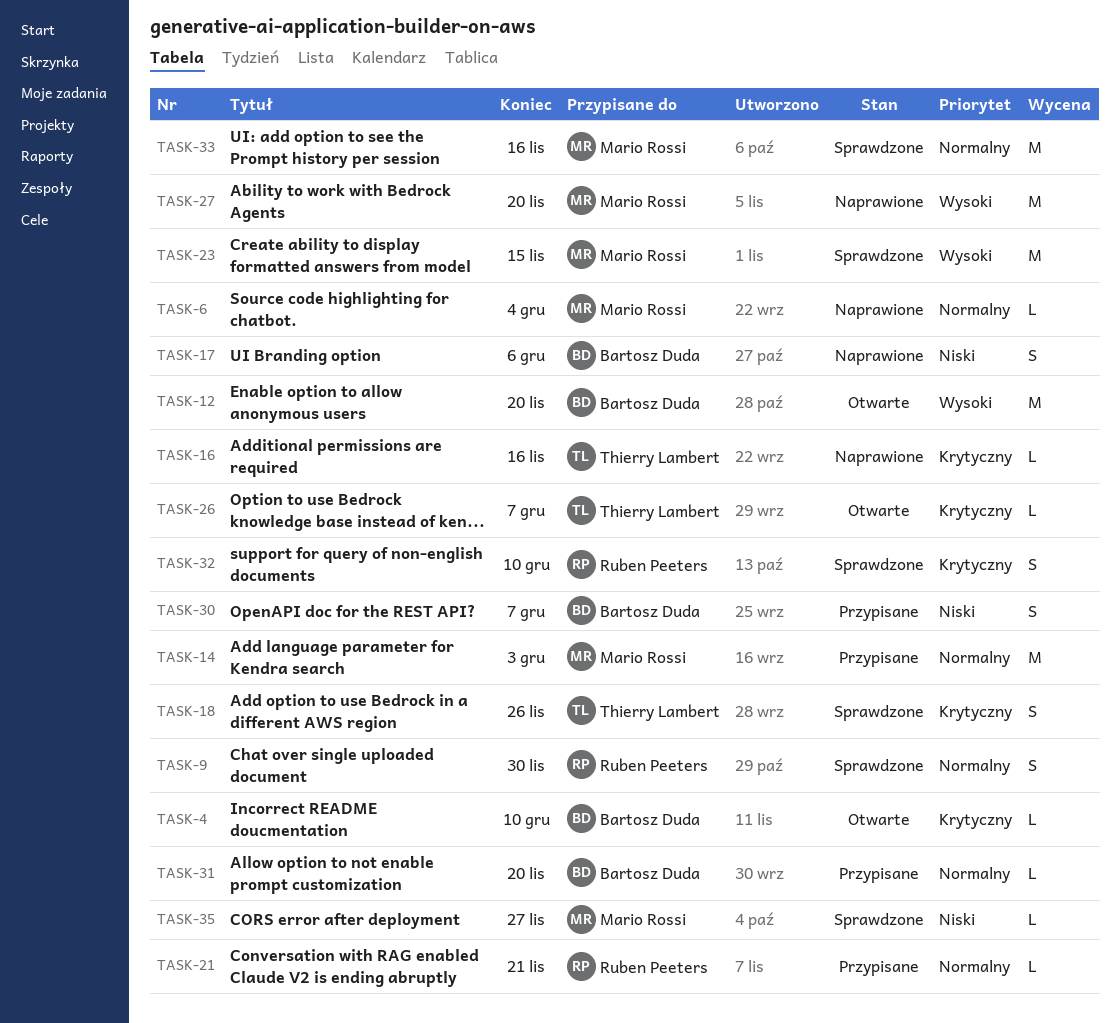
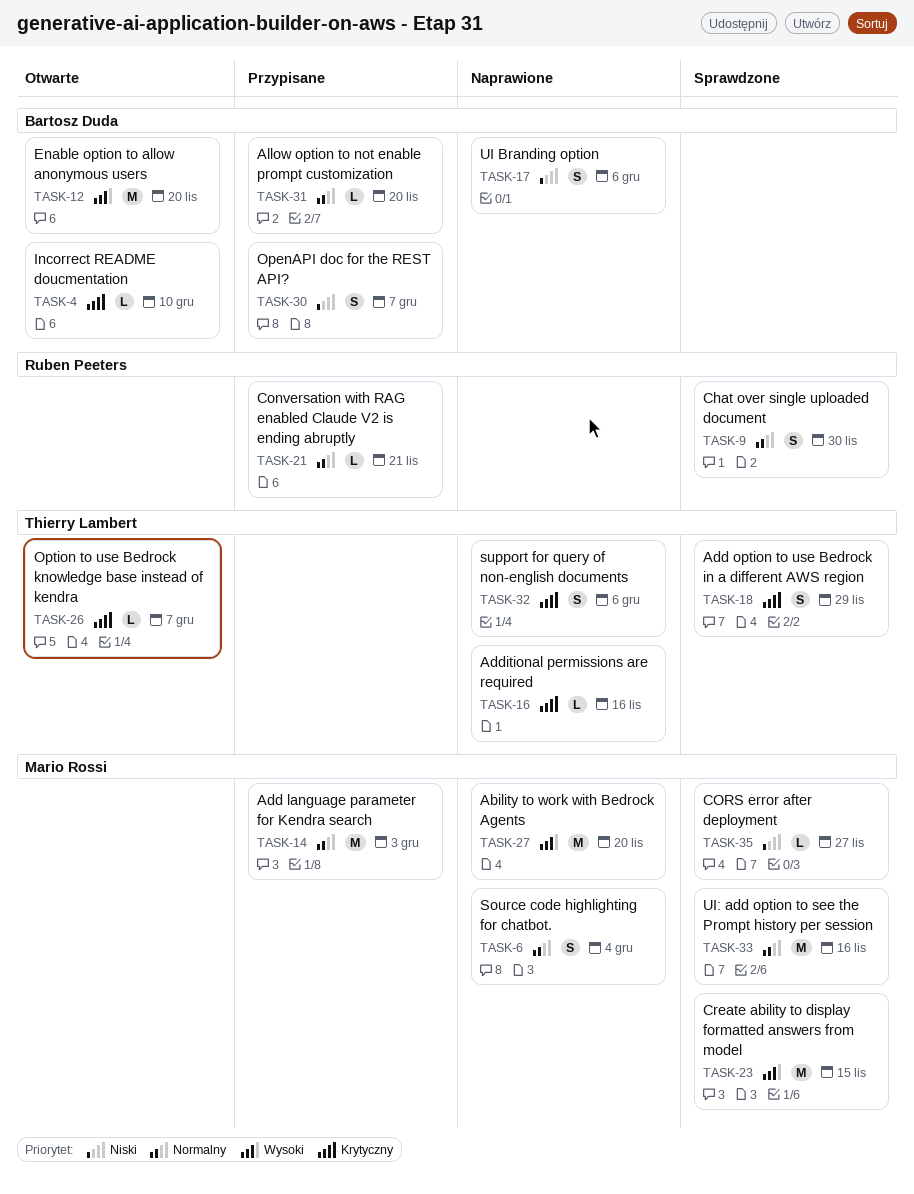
TASK-6, estimate: L -> S
TASK-18, due: Nov 26 -> Nov 29
TASK-32, status: Sprawdzone -> Naprawione
TASK-32, owner: Ruben Peeters -> Thierry Lambert
TASK-32, due: Dec 10 -> Dec 6

